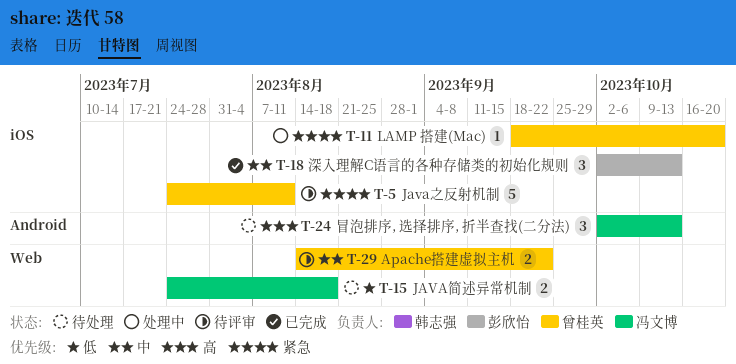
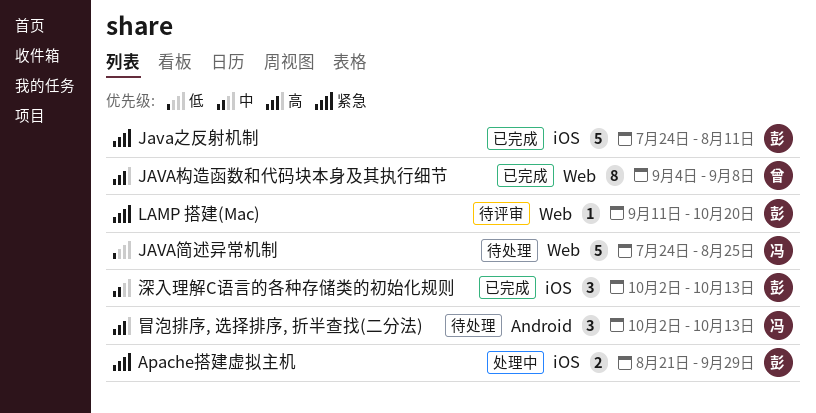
Apache搭建虚拟主机, status: 待评审 -> 处理中
Apache搭建虚拟主机, owner: 曾桂英 -> 彭欣怡
Apache搭建虚拟主机, priority: 中 -> 紧急
Apache搭建虚拟主机, label: Web -> iOS
Apache搭建虚拟主机, start: Aug 14 -> Aug 21
Apache搭建虚拟主机, due: Sep 22 -> Sep 29
Java之反射机制, status: 待评审 -> 已完成
Java之反射机制, owner: 曾桂英 -> 彭欣怡
JAVA构造函数和代码块本身及其执行细节: none -> present
JAVA简述异常机制, estimate: 2 -> 5
JAVA简述异常机制, due: Aug 18 -> Aug 25
LAMP 搭建(Mac), status: 处理中 -> 待评审
LAMP 搭建(Mac), owner: 曾桂英 -> 彭欣怡
LAMP 搭建(Mac), label: iOS -> Web
LAMP 搭建(Mac), start: Sep 18 -> Sep 11

